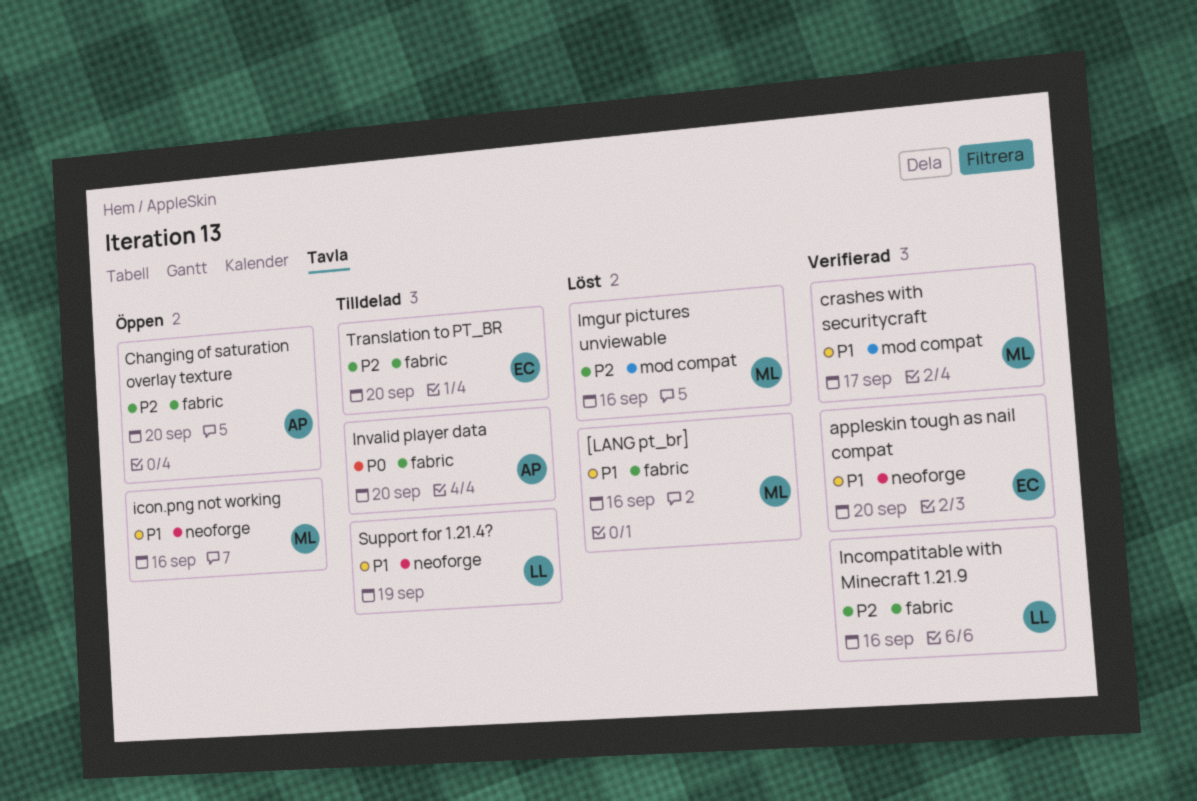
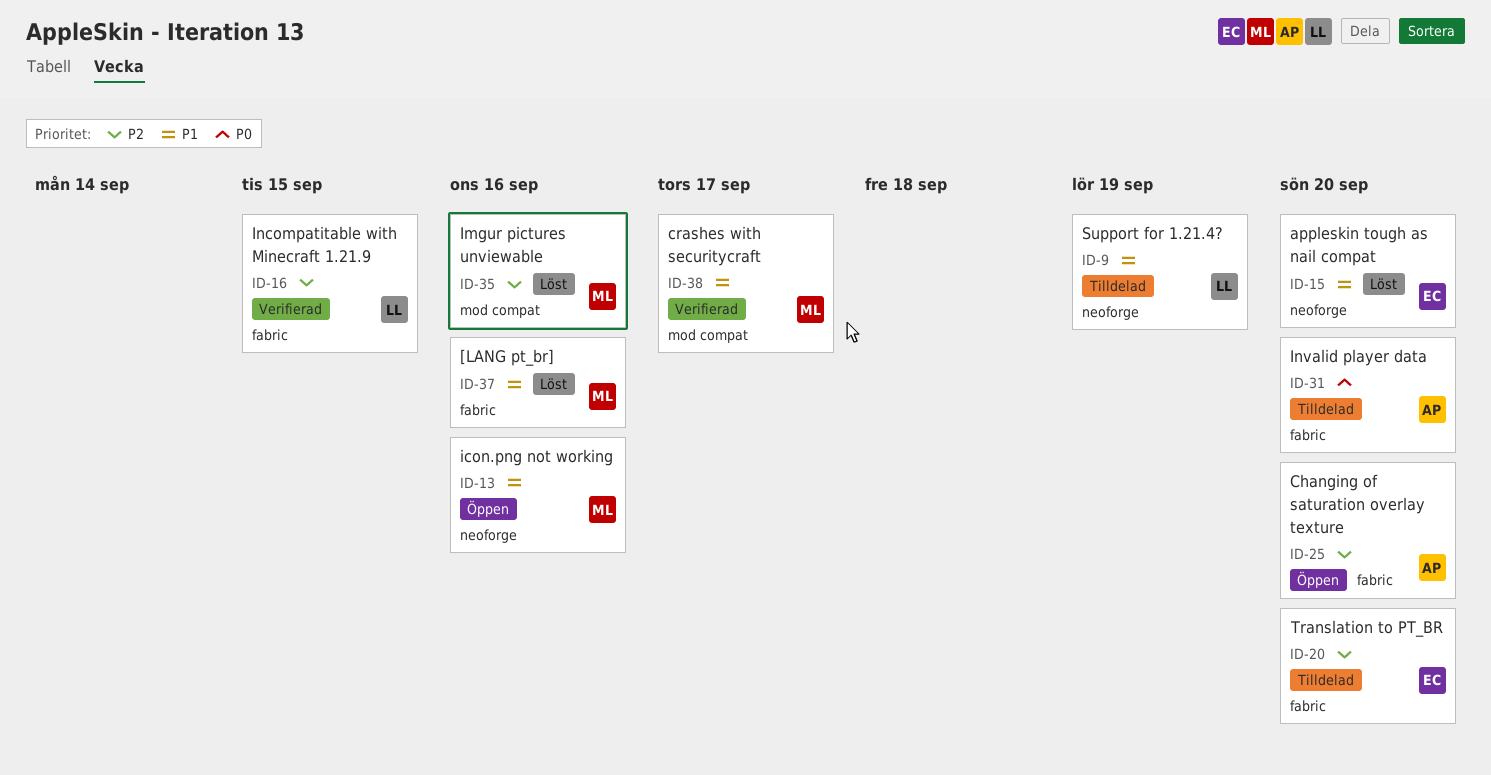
appleskin tough as nail compat, status: Verifierad -> Löst
Incompatitable with Minecraft 1.21.9, due: Sep 16 -> Sep 15

